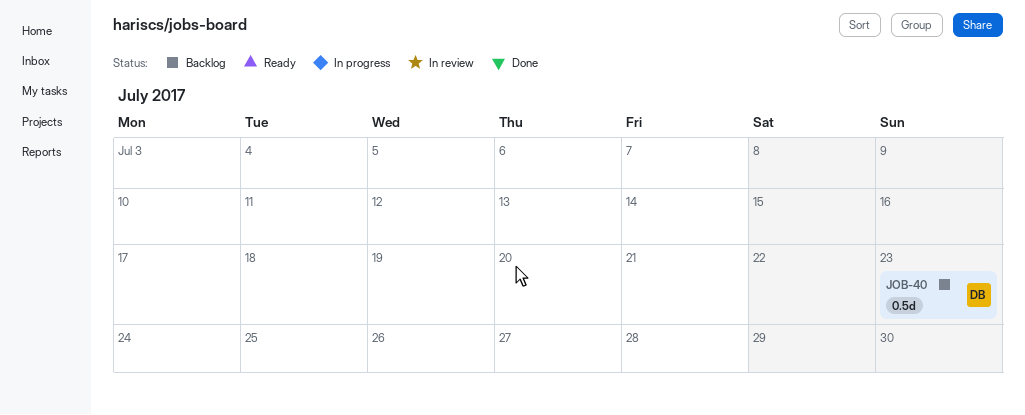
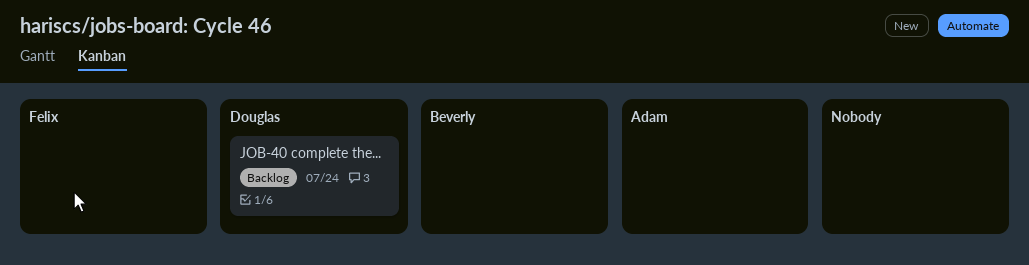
JOB-40, due: Jul 23 -> Jul 24

